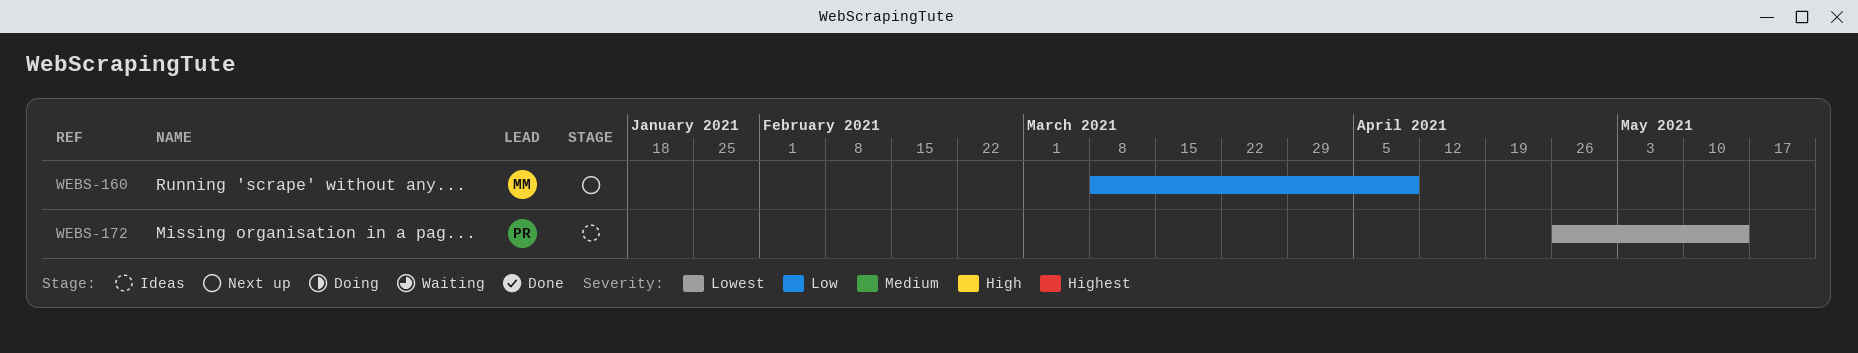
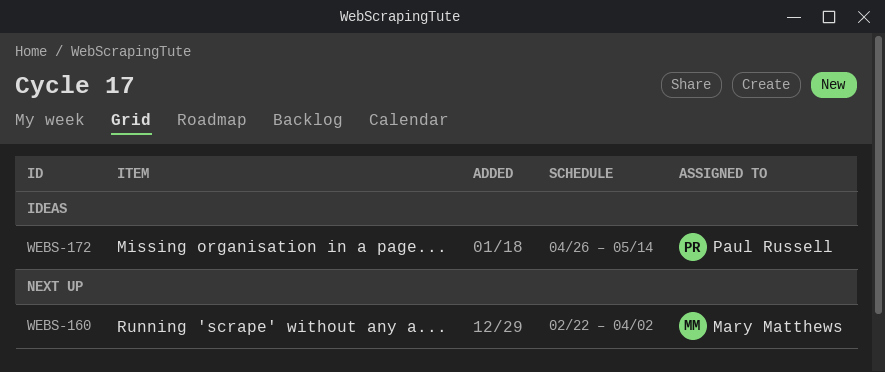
WEBS-160, start: Mar 8 -> Feb 22
WEBS-160, due: Apr 9 -> Apr 2

